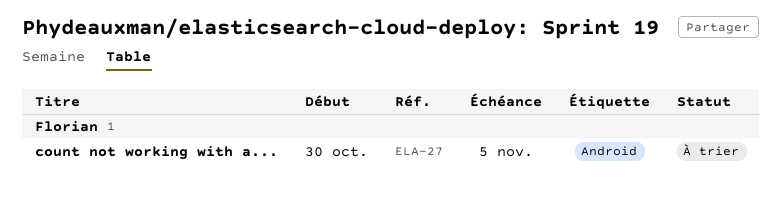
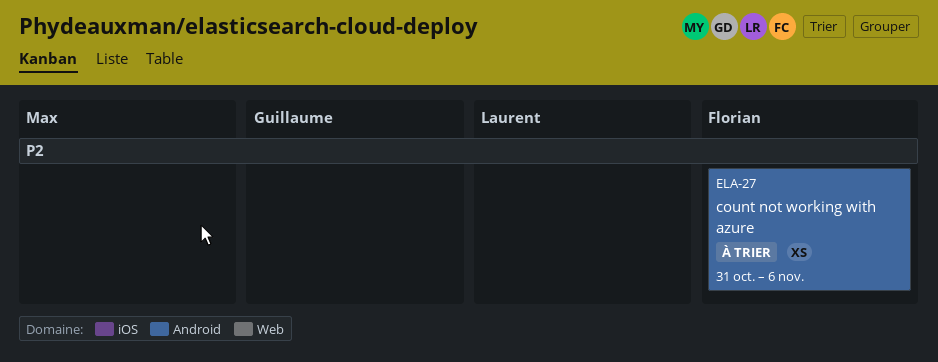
ELA-27, start: Oct 30 -> Oct 31
ELA-27, due: Nov 5 -> Nov 6

